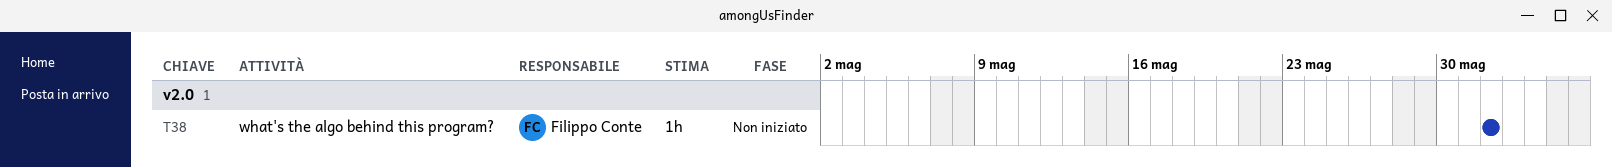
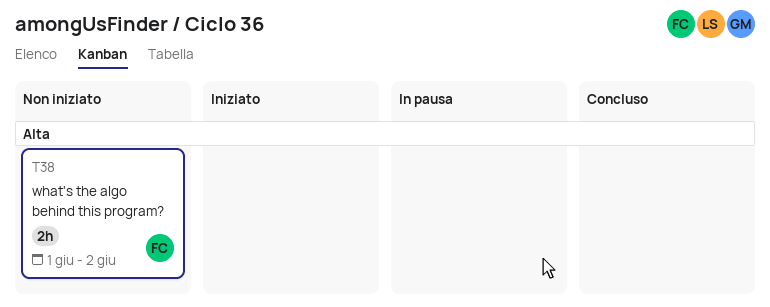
T38, estimate: 1h -> 2h
T38, due: Jun 1 -> Jun 2

